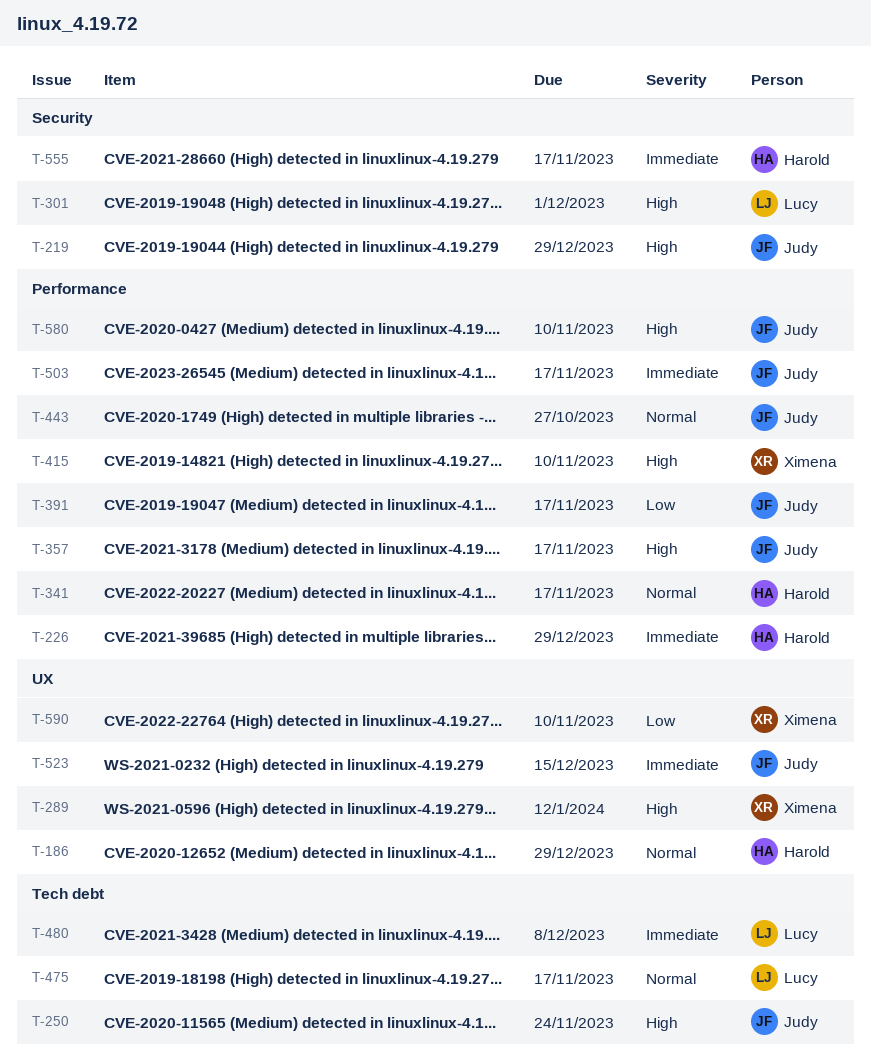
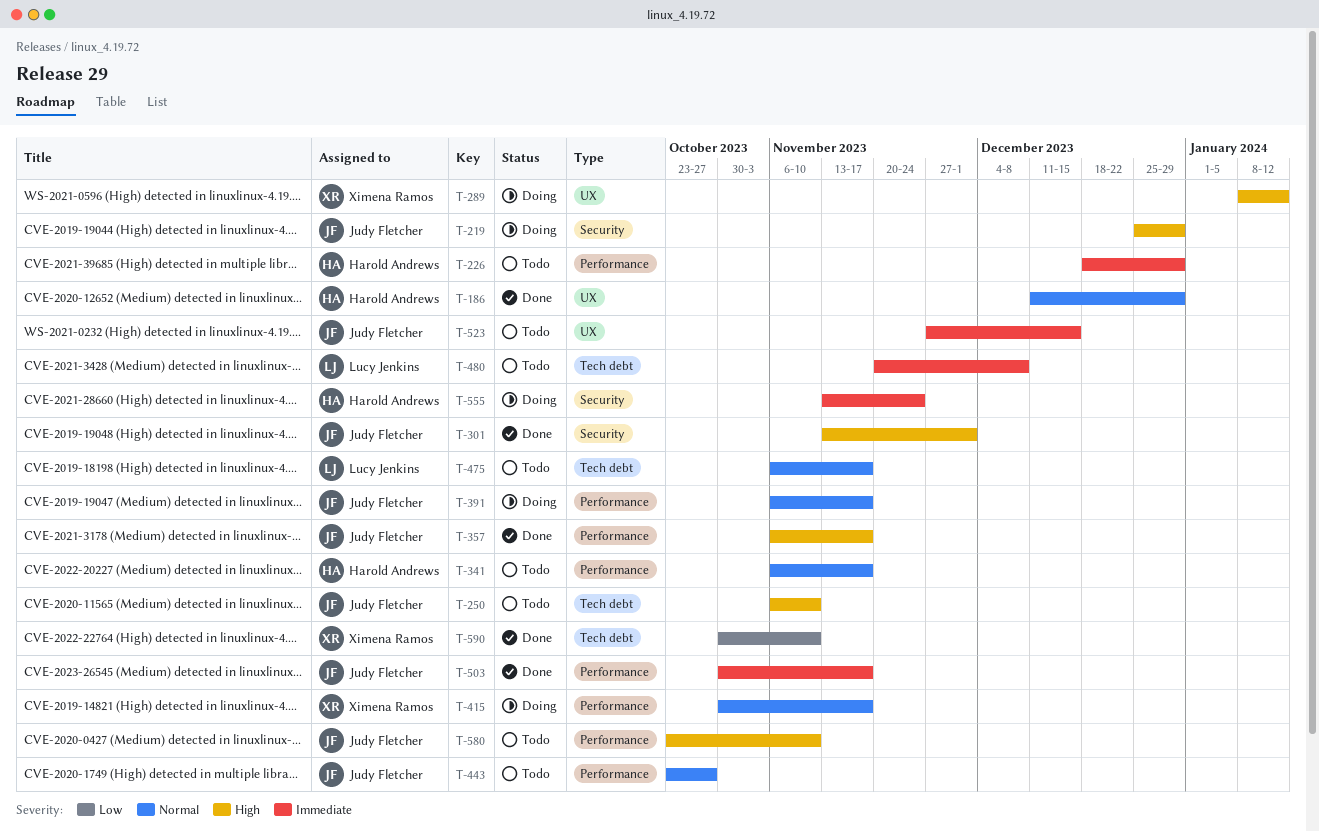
T-250, due: Nov 24 -> Nov 10
T-301, owner: Lucy Jenkins -> Judy Fletcher
T-391, priority: Low -> Normal
T-415, priority: High -> Normal
T-415, due: Nov 10 -> Nov 17
T-555, due: Nov 17 -> Nov 24
T-590, label: UX -> Tech debt

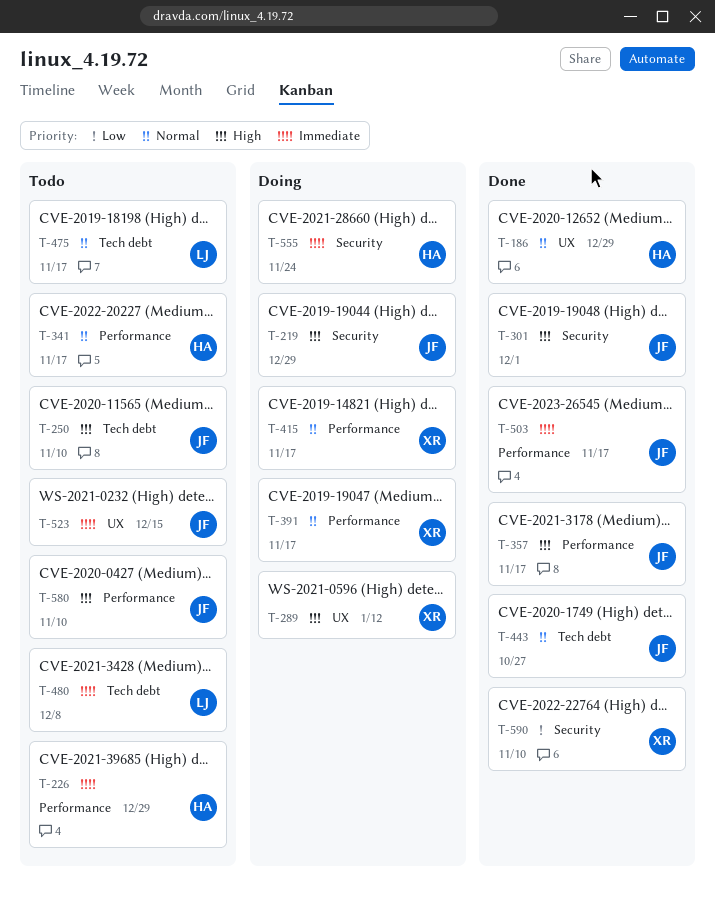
T-391, owner: Judy Fletcher -> Ximena Ramos
T-443, status: Todo -> Done
T-443, label: Performance -> Tech debt
T-590, label: Tech debt -> Security

